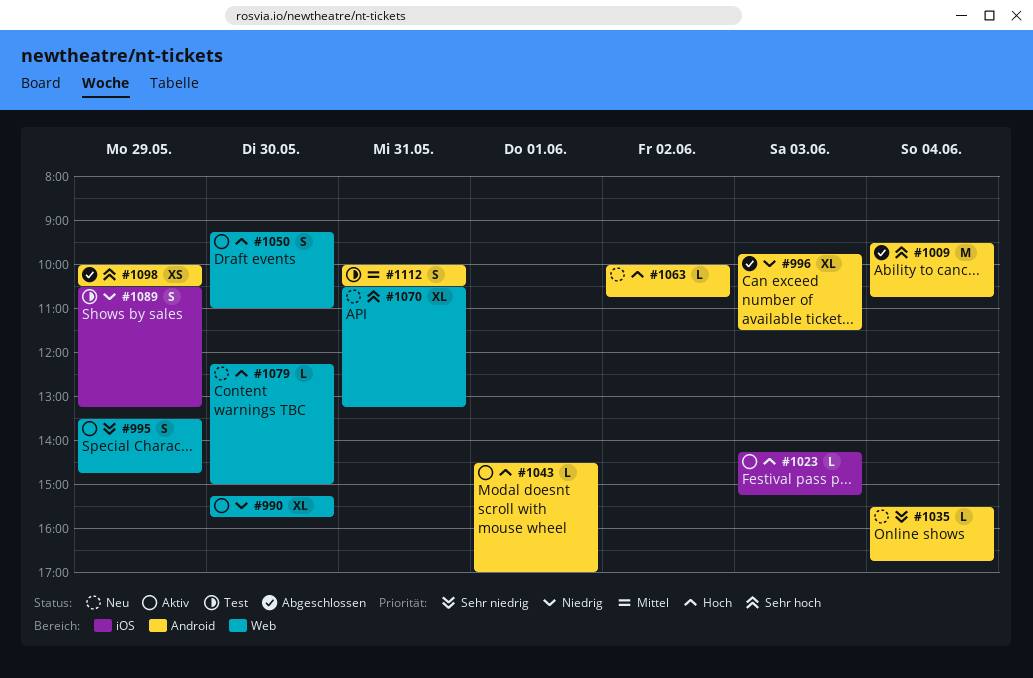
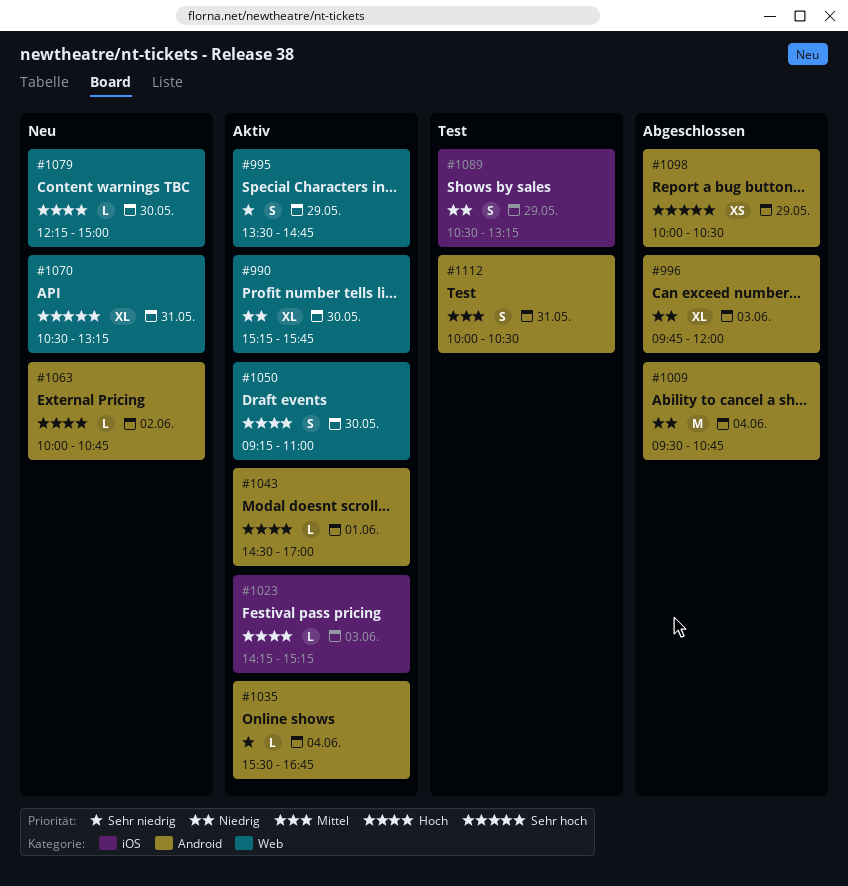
#996, ends: 11:30 -> 12:00
#1009, priority: Sehr hoch -> Niedrig
#1035, status: Neu -> Aktiv

